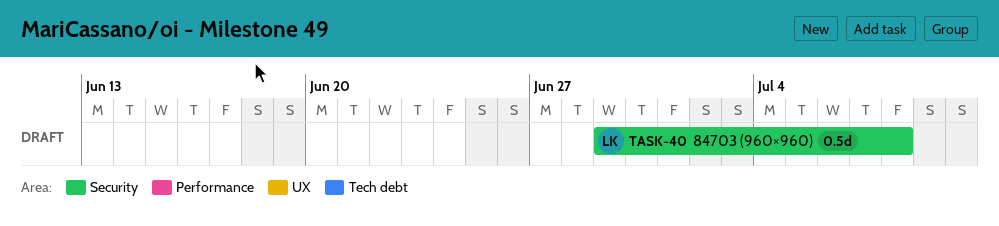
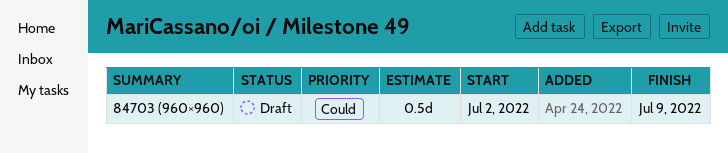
84703 (960×960), start: Jun 29 -> Jul 2
84703 (960×960), due: Jul 8 -> Jul 9

